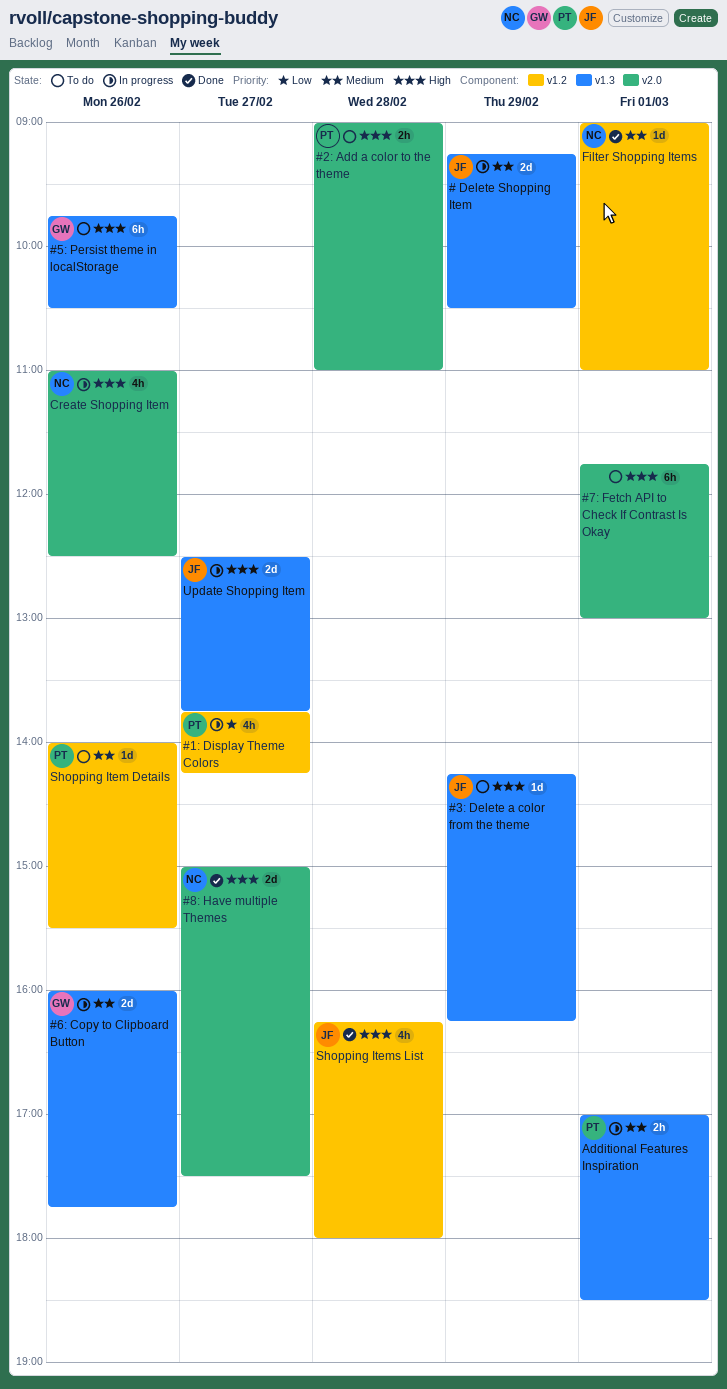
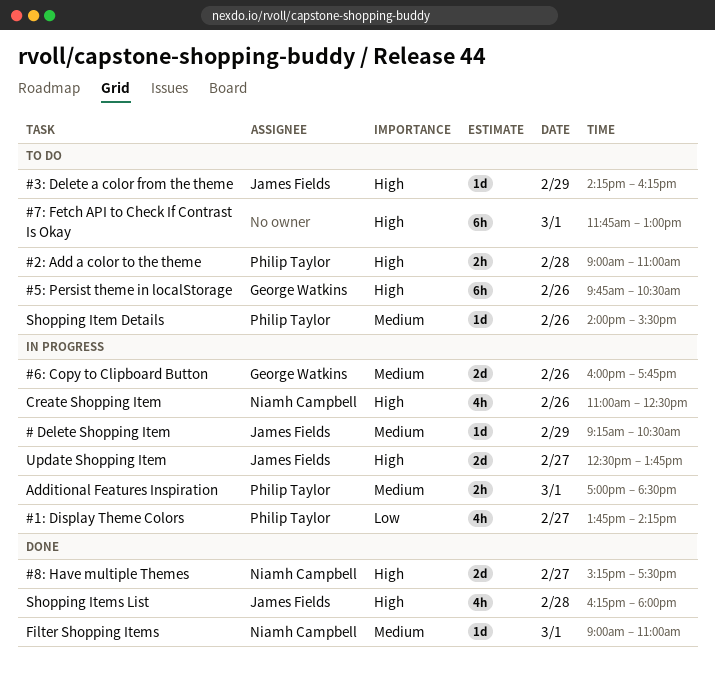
# Delete Shopping Item, estimate: 2d -> 1d
#8: Have multiple Themes, begins: 15:00 -> 15:15

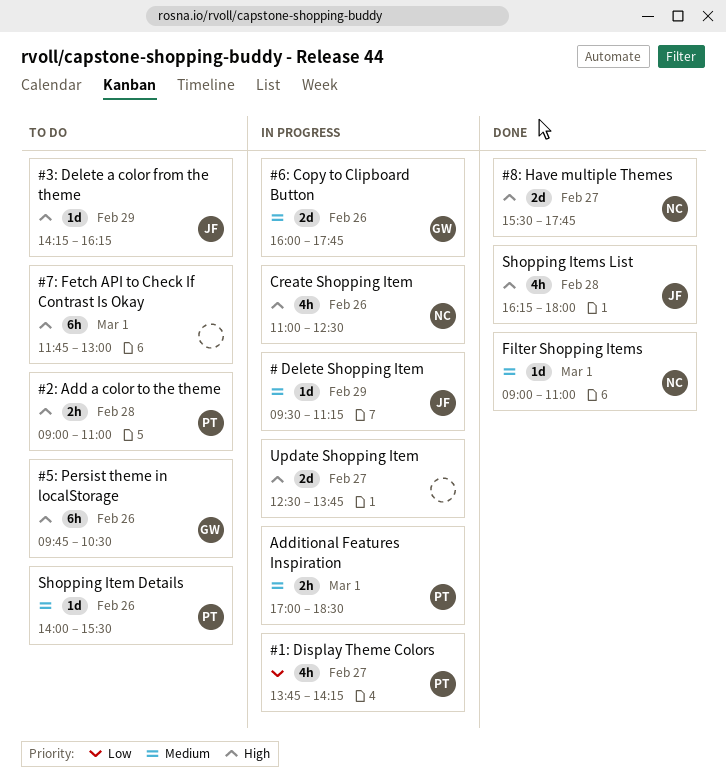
# Delete Shopping Item, begins: 09:15 -> 09:30
# Delete Shopping Item, ends: 10:30 -> 11:15
#8: Have multiple Themes, begins: 15:15 -> 15:30
#8: Have multiple Themes, ends: 17:30 -> 17:45
Update Shopping Item, owner: James Fields -> none

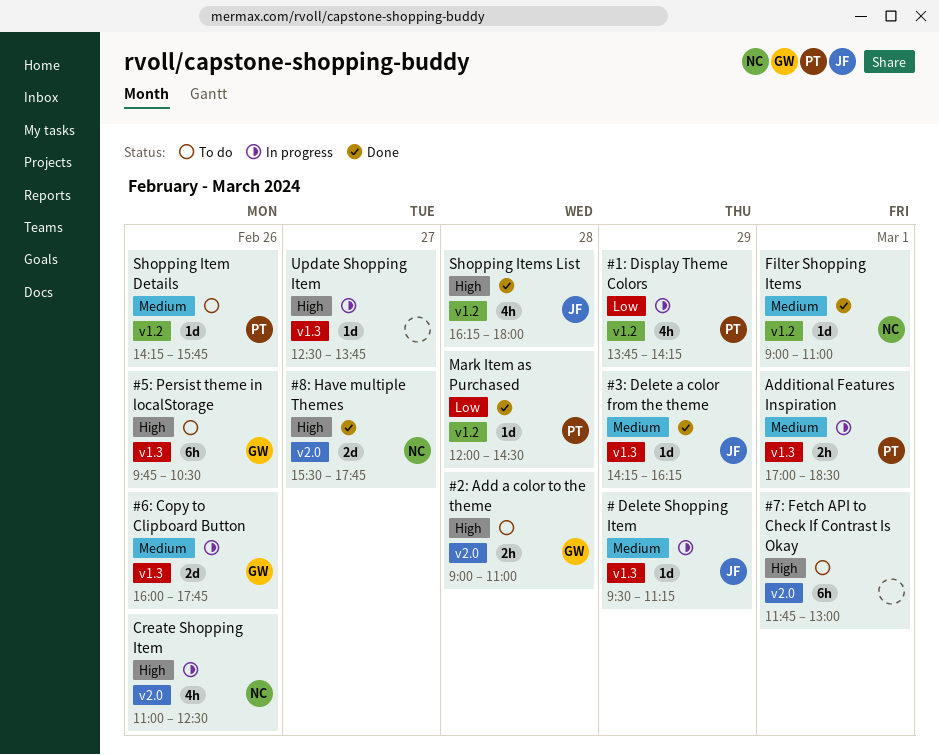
#1: Display Theme Colors, day: Feb 27 -> Feb 29
#2: Add a color to the theme, owner: PT -> GW
#3: Delete a color from the theme, status: To do -> Done
#3: Delete a color from the theme, priority: High -> Medium
Mark Item as Purchased: none -> present
Shopping Item Details, begins: 14:00 -> 14:15
Shopping Item Details, ends: 15:30 -> 15:45
Update Shopping Item, estimate: 2d -> 1d

